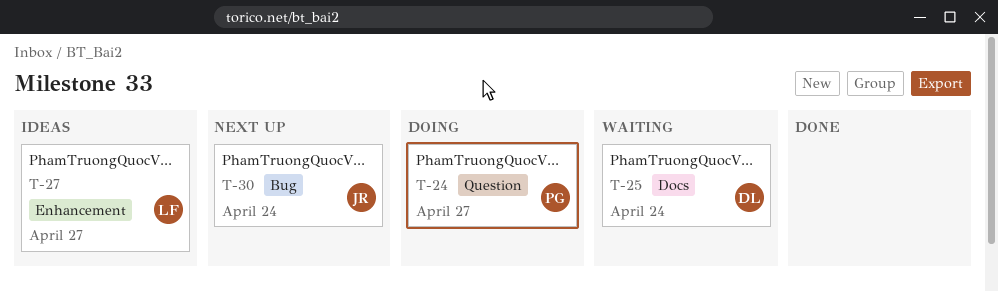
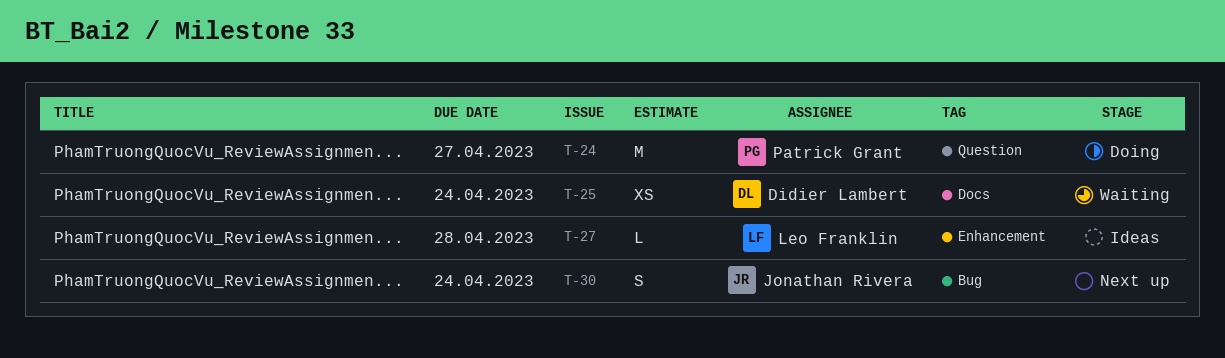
T-27, due: Apr 27 -> Apr 28

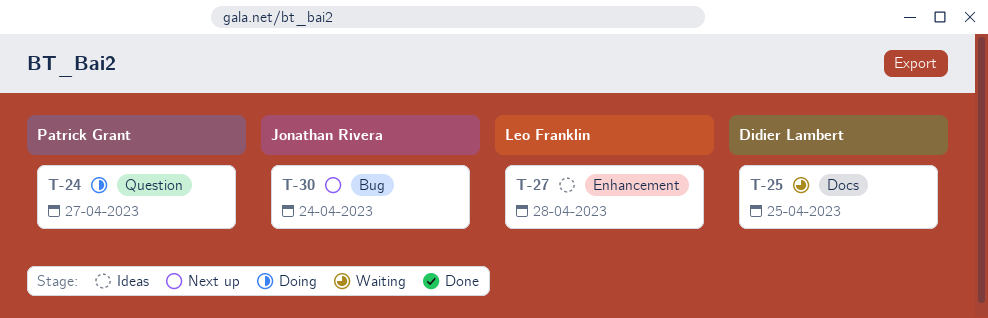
T-25, due: Apr 24 -> Apr 25

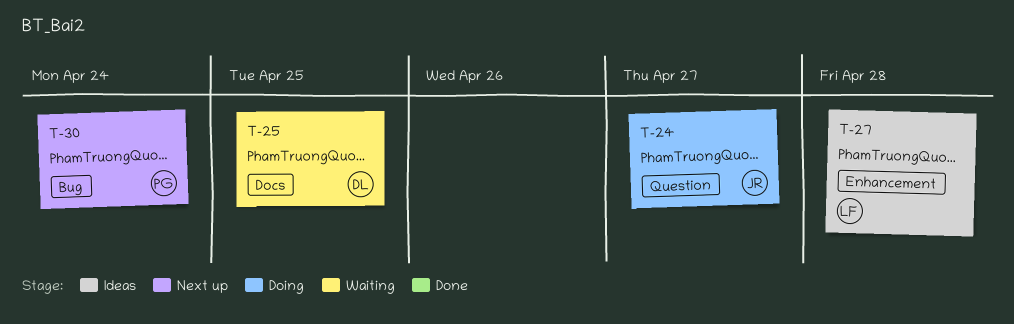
T-24, owner: Patrick Grant -> Jonathan Rivera
T-30, owner: Jonathan Rivera -> Patrick Grant

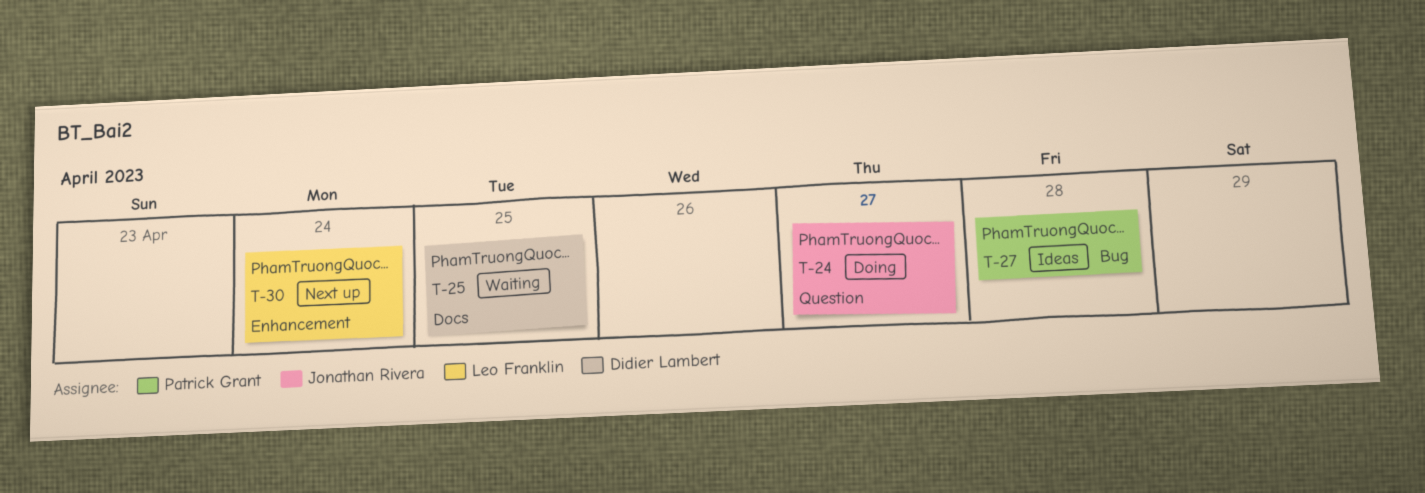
T-27, owner: Leo Franklin -> Patrick Grant
T-27, label: Enhancement -> Bug
T-30, owner: Patrick Grant -> Leo Franklin
T-30, label: Bug -> Enhancement

